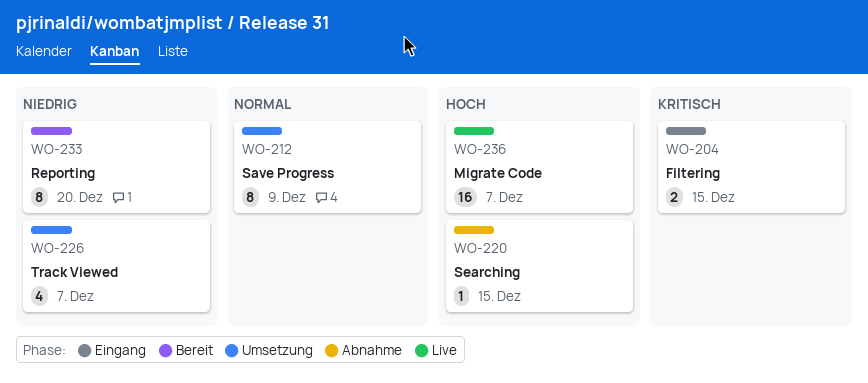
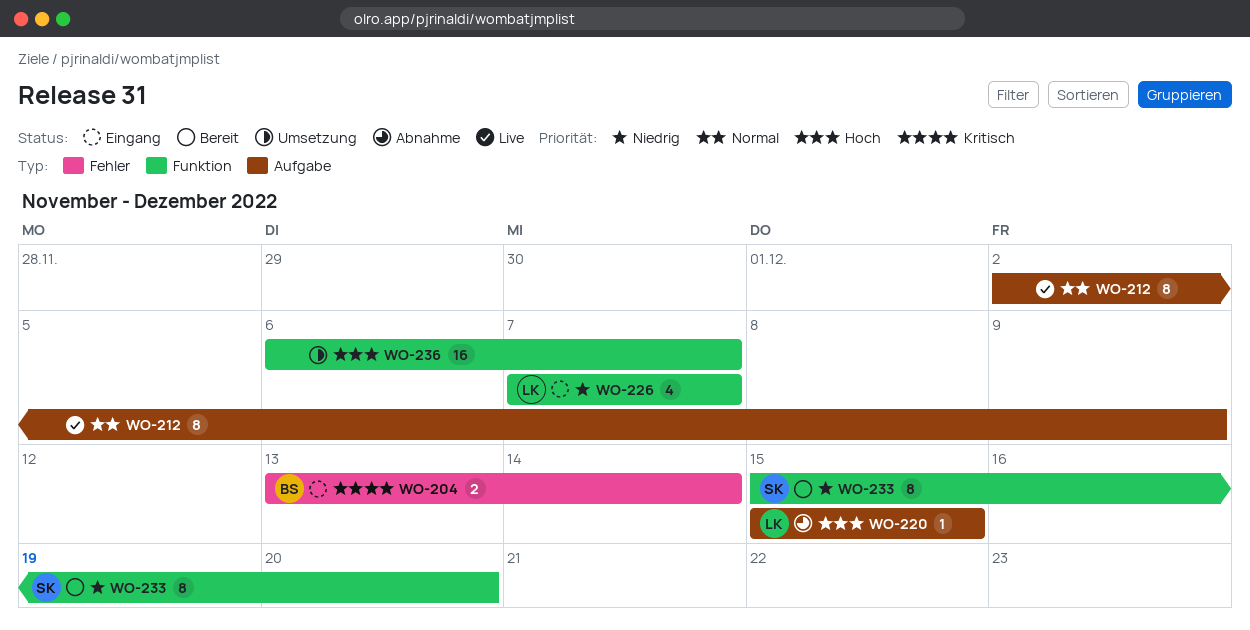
WO-204, due: Dec 15 -> Dec 14
WO-212, status: Umsetzung -> Live
WO-226, status: Umsetzung -> Eingang
WO-236, status: Live -> Umsetzung

